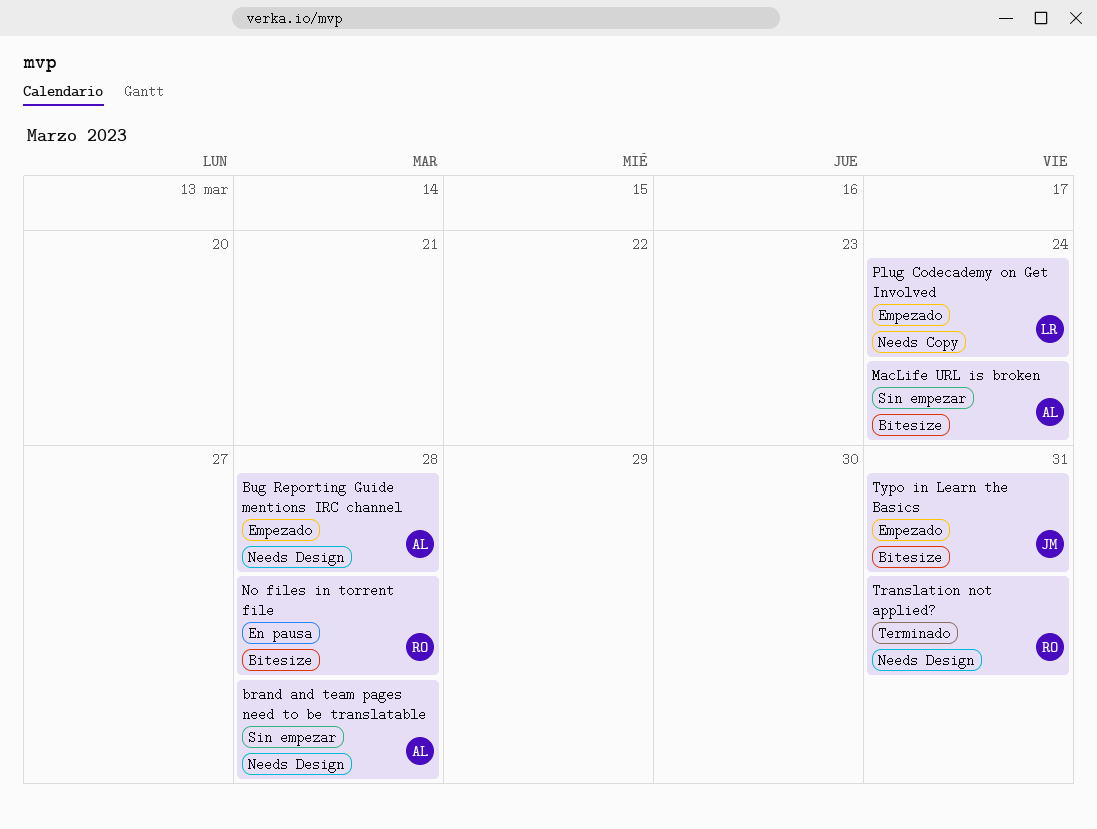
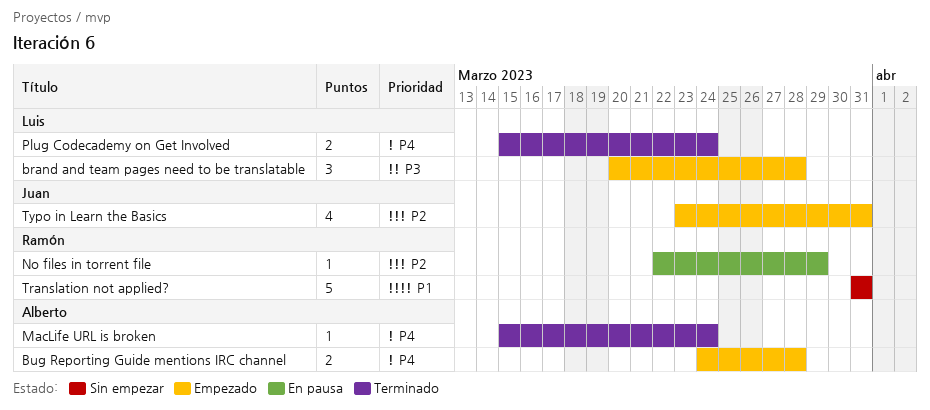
brand and team pages need to be translatable, status: Sin empezar -> Empezado
brand and team pages need to be translatable, owner: Alberto -> Luis
MacLife URL is broken, status: Sin empezar -> Terminado
No files in torrent file, due: Mar 28 -> Mar 29
Plug Codecademy on Get Involved, status: Empezado -> Terminado
Translation not applied?, status: Terminado -> Sin empezar

